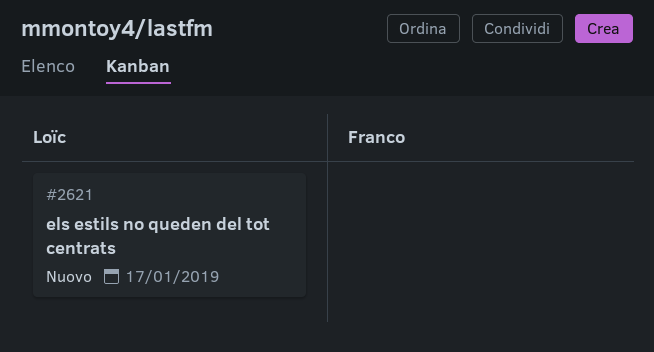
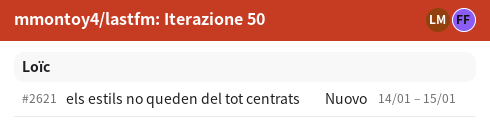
#2621, due: Jan 17 -> Jan 15

